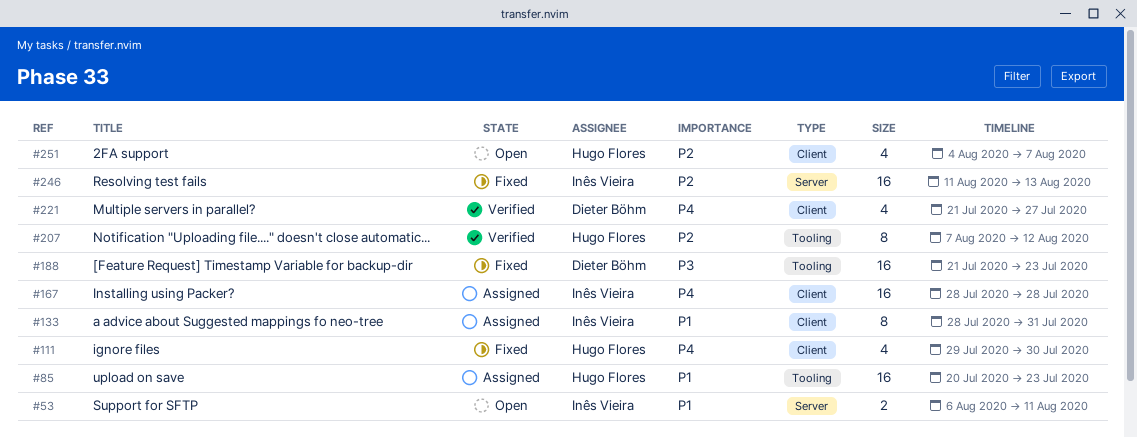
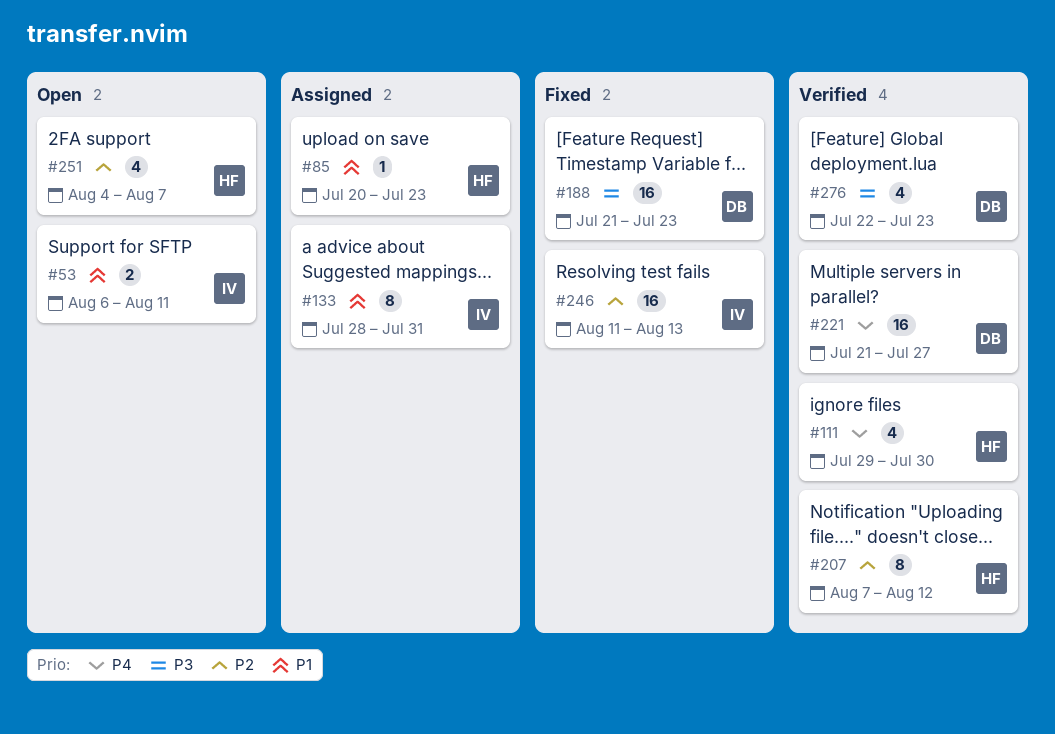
#85, estimate: 16 -> 1
#111, status: Fixed -> Verified
#167: present -> none
#221, estimate: 4 -> 16
#276: none -> present

